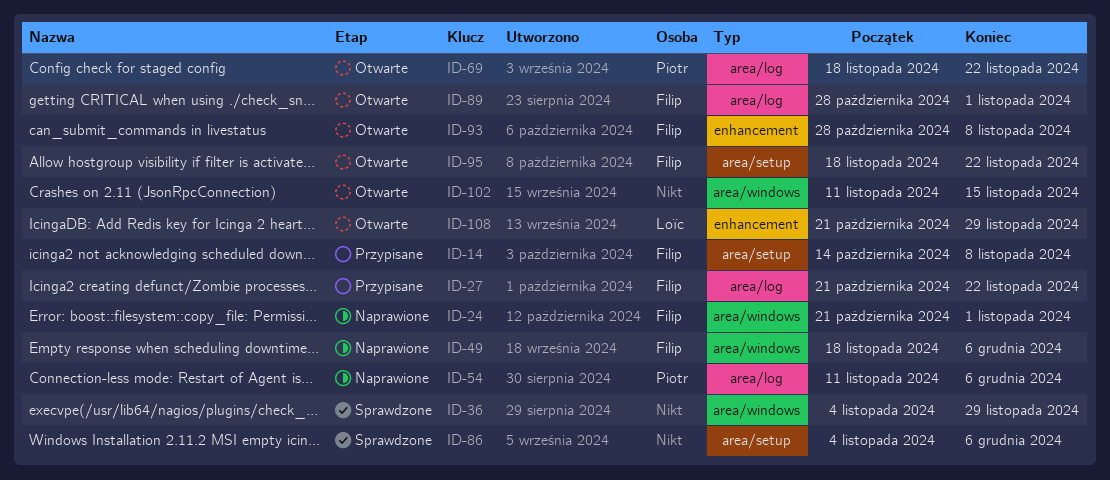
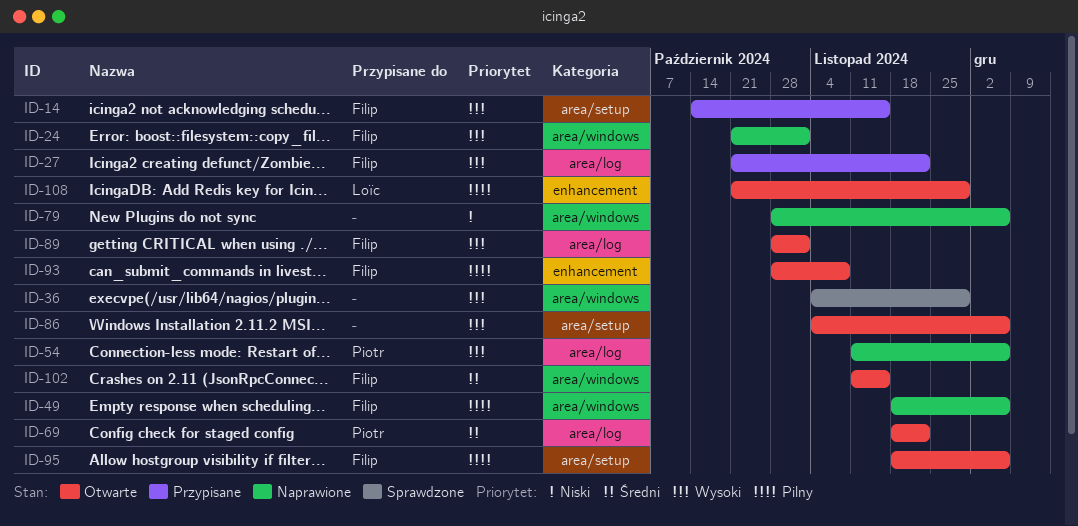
ID-14, due: Nov 8 -> Nov 15
ID-79: none -> present
ID-86, status: Sprawdzone -> Otwarte
ID-95, due: Nov 22 -> Dec 6
ID-102, owner: none -> Filip

